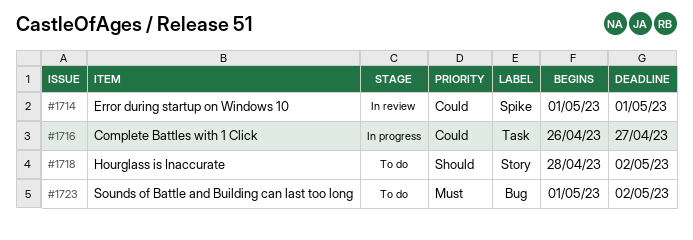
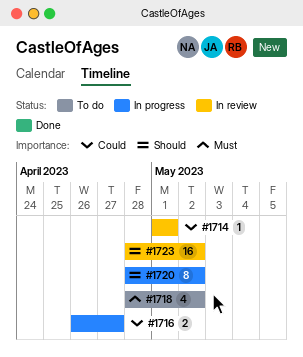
#1718, priority: Should -> Must
#1720: none -> present
#1723, status: To do -> In review
#1723, priority: Must -> Should
#1723, start: May 1 -> Apr 28

